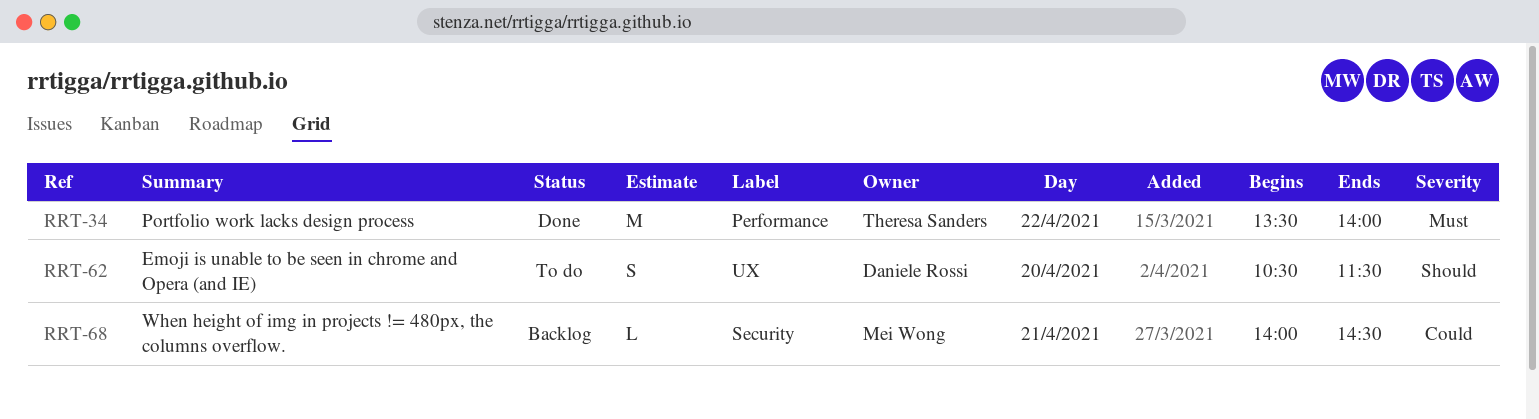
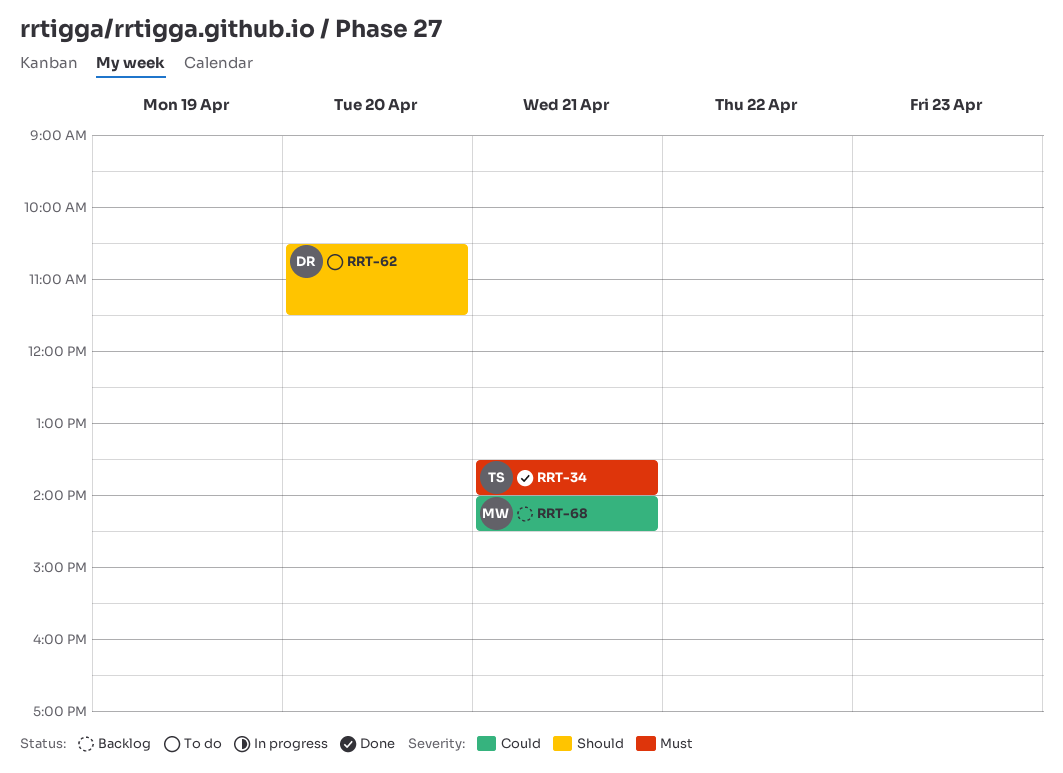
RRT-34, day: Apr 22 -> Apr 21

